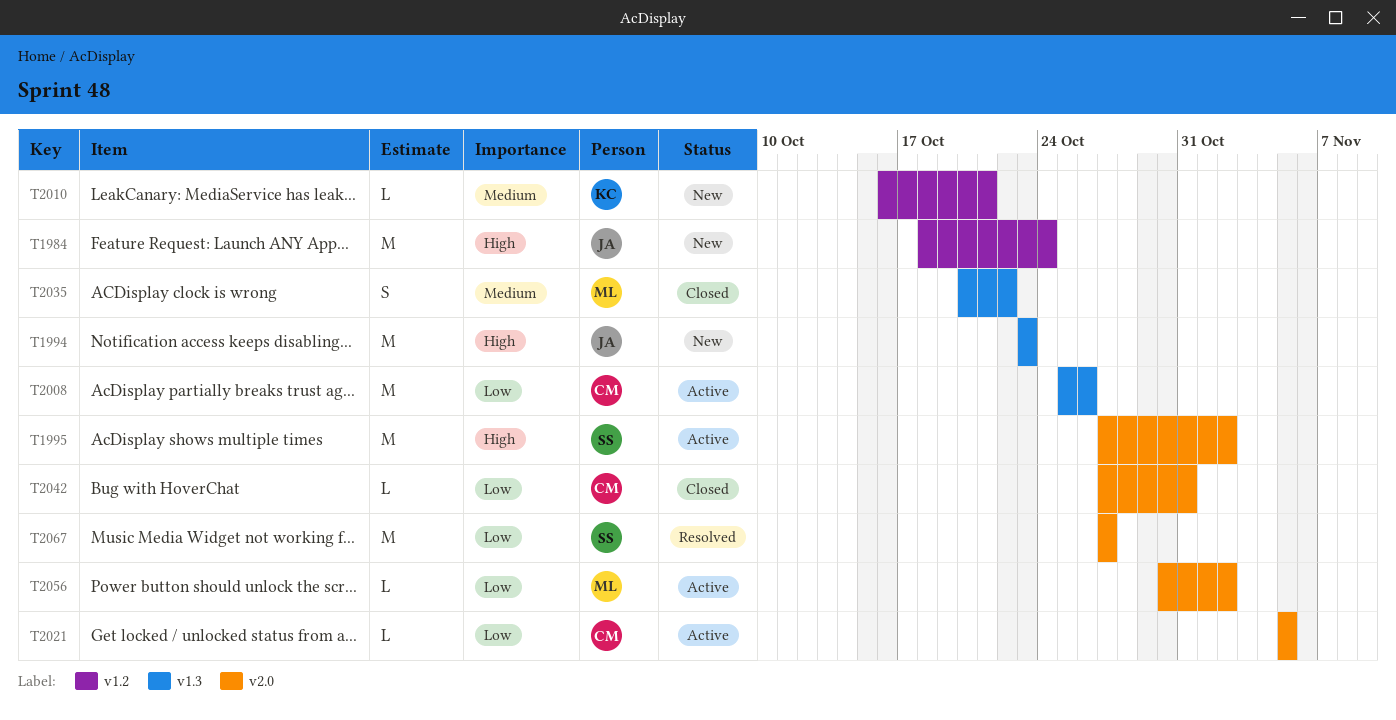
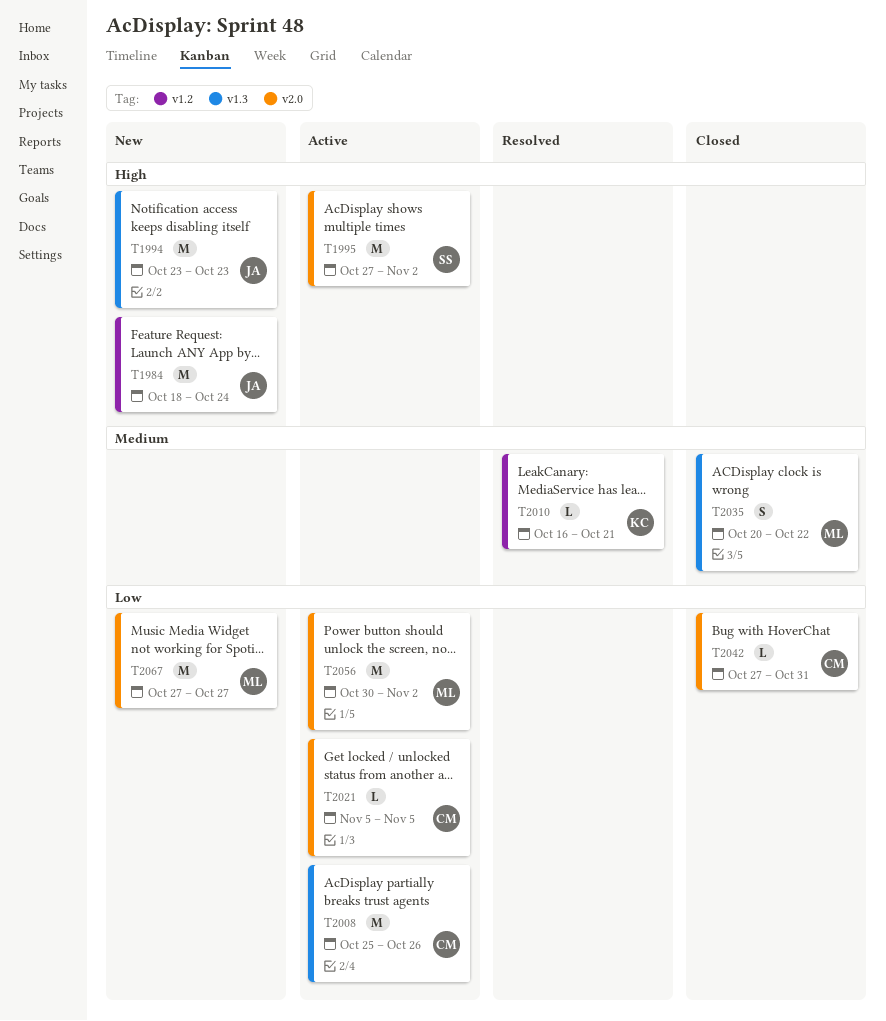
T2010, status: New -> Resolved
T2056, estimate: L -> M
T2067, status: Resolved -> New
T2067, owner: SS -> ML

